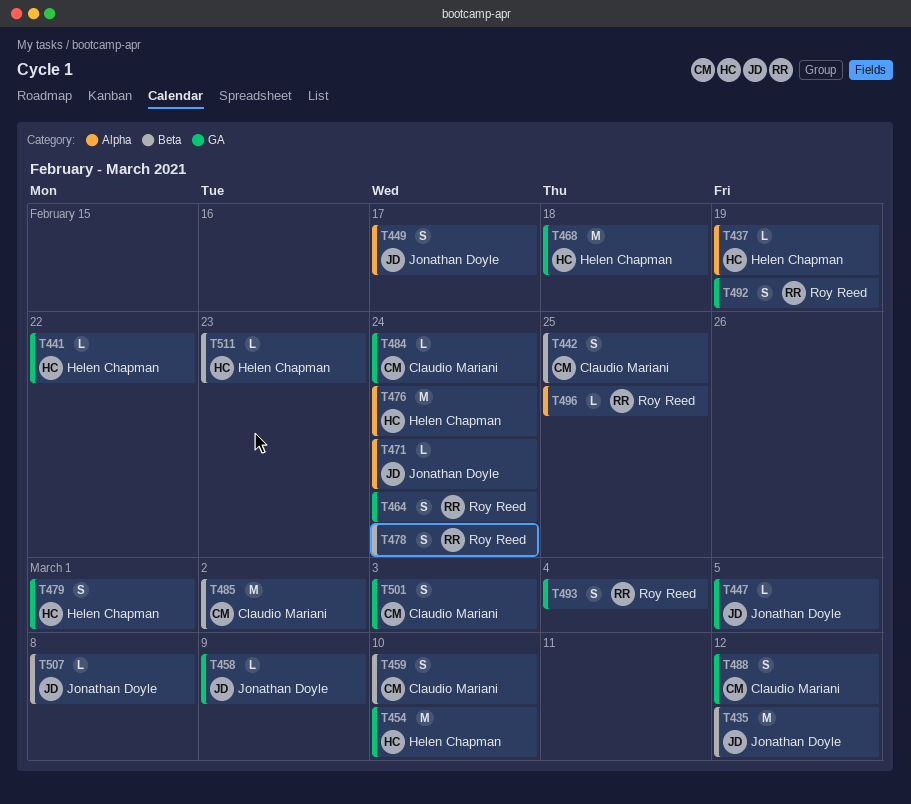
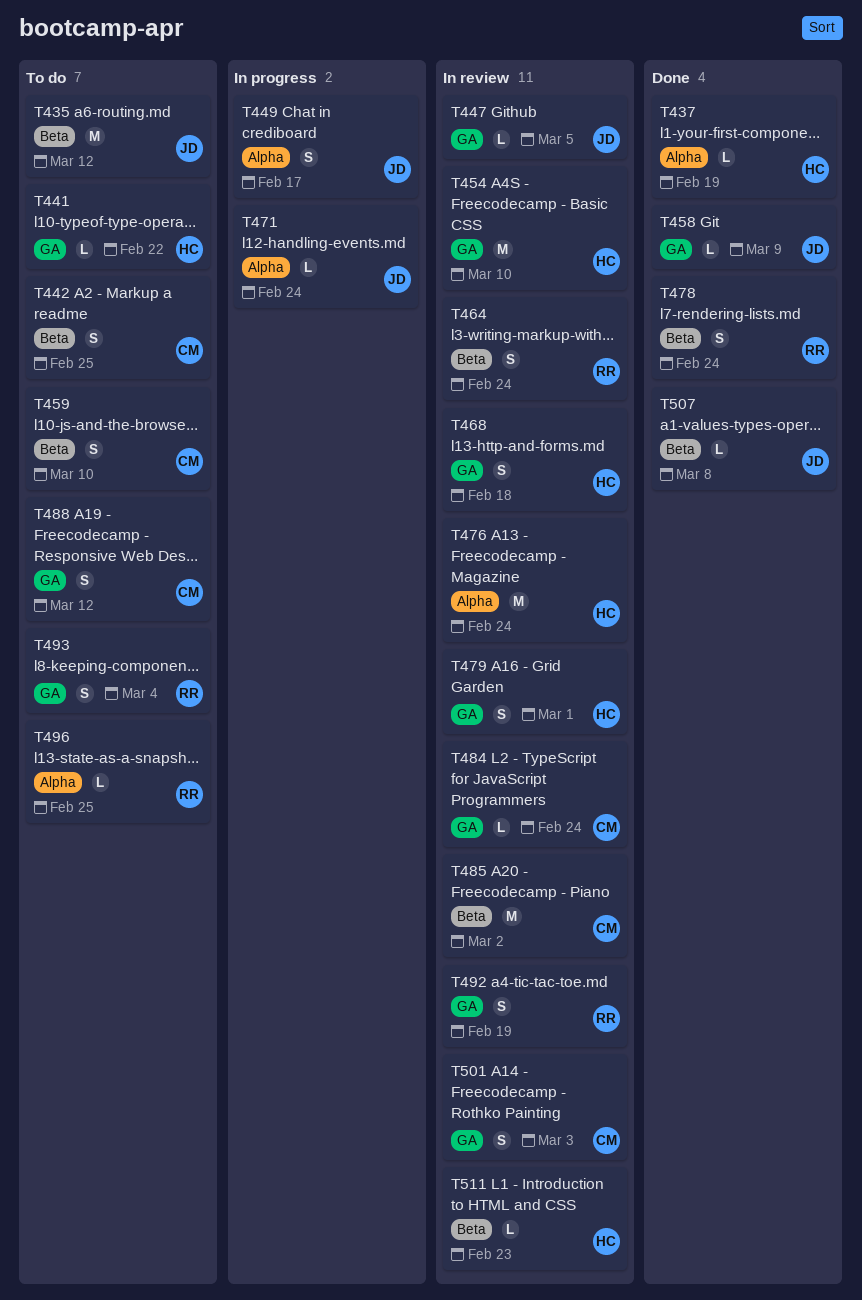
T464, label: GA -> Beta
T468, estimate: M -> S

